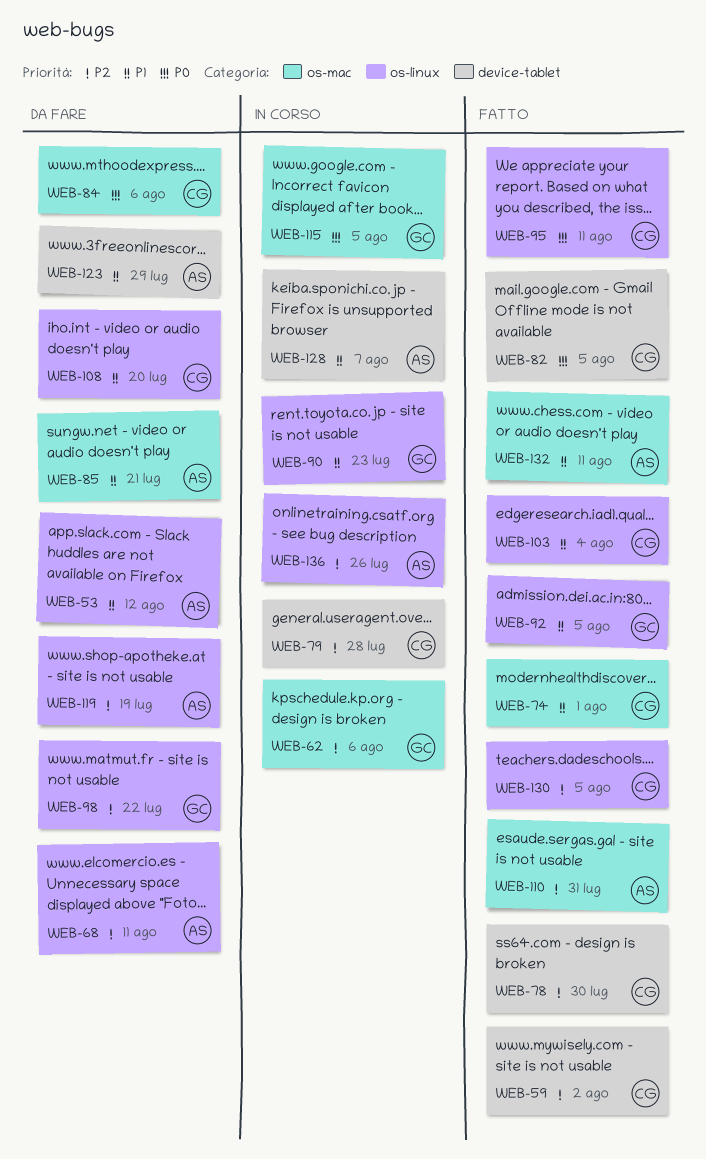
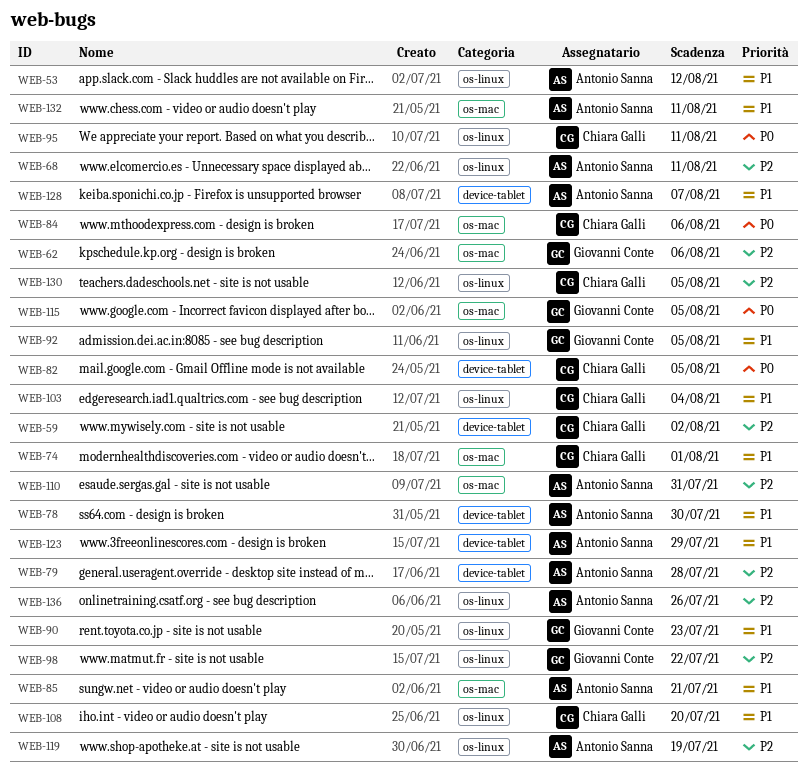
WEB-78, owner: Chiara Galli -> Antonio Sanna
WEB-78, priority: P2 -> P1
WEB-79, owner: Chiara Galli -> Antonio Sanna

